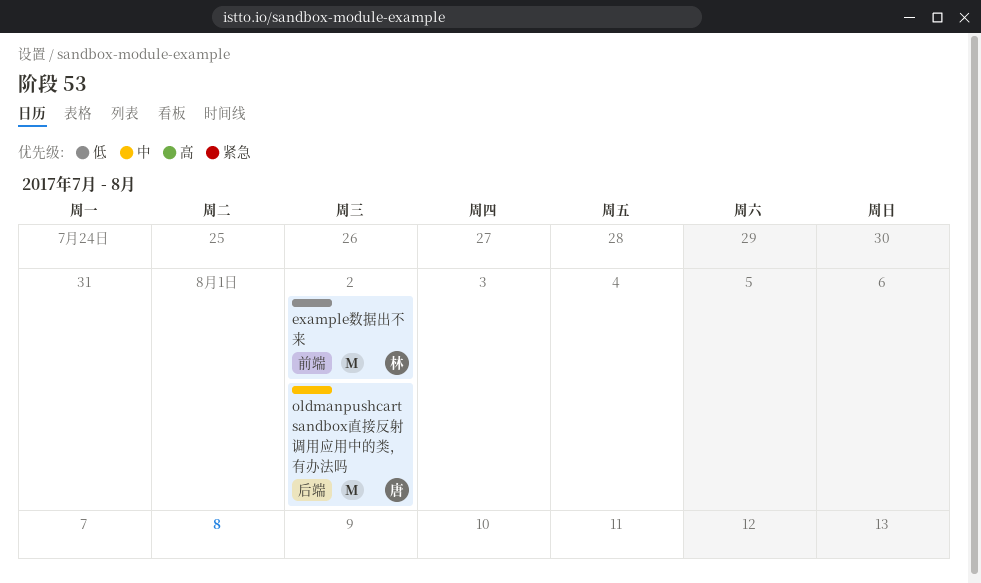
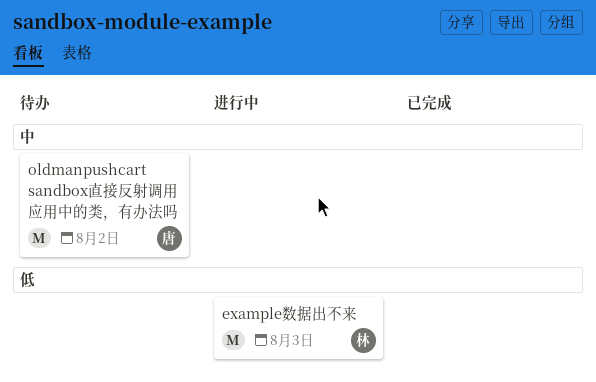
example数据出不来, due: Aug 2 -> Aug 3

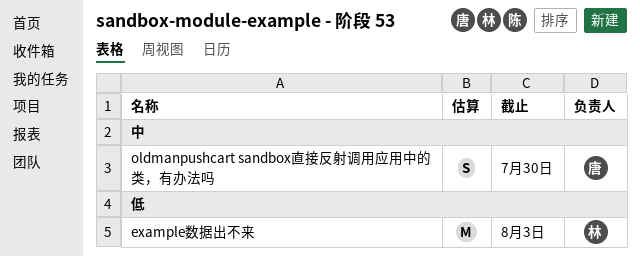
oldmanpushcart sandbox直接反射调用应用中的类，有办法吗, estimate: M -> S
oldmanpushcart sandbox直接反射调用应用中的类，有办法吗, due: Aug 2 -> Jul 30

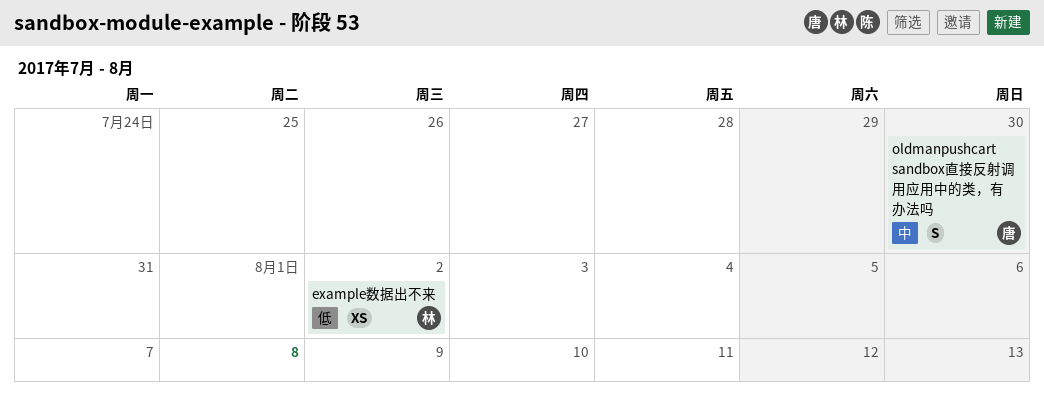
example数据出不来, estimate: M -> XS
example数据出不来, due: Aug 3 -> Aug 2

